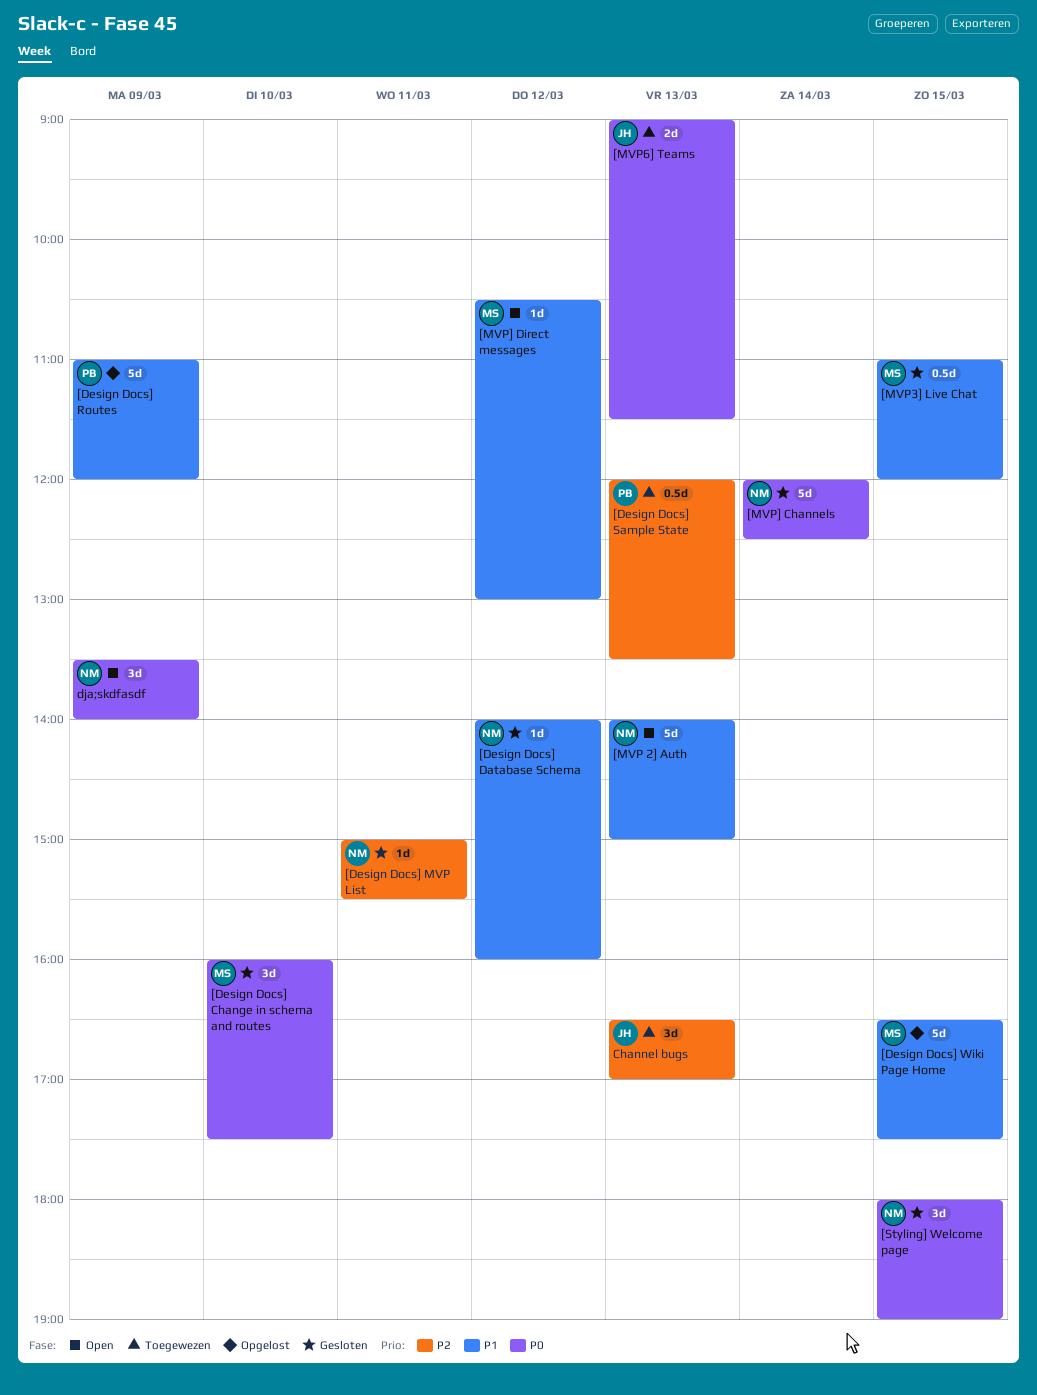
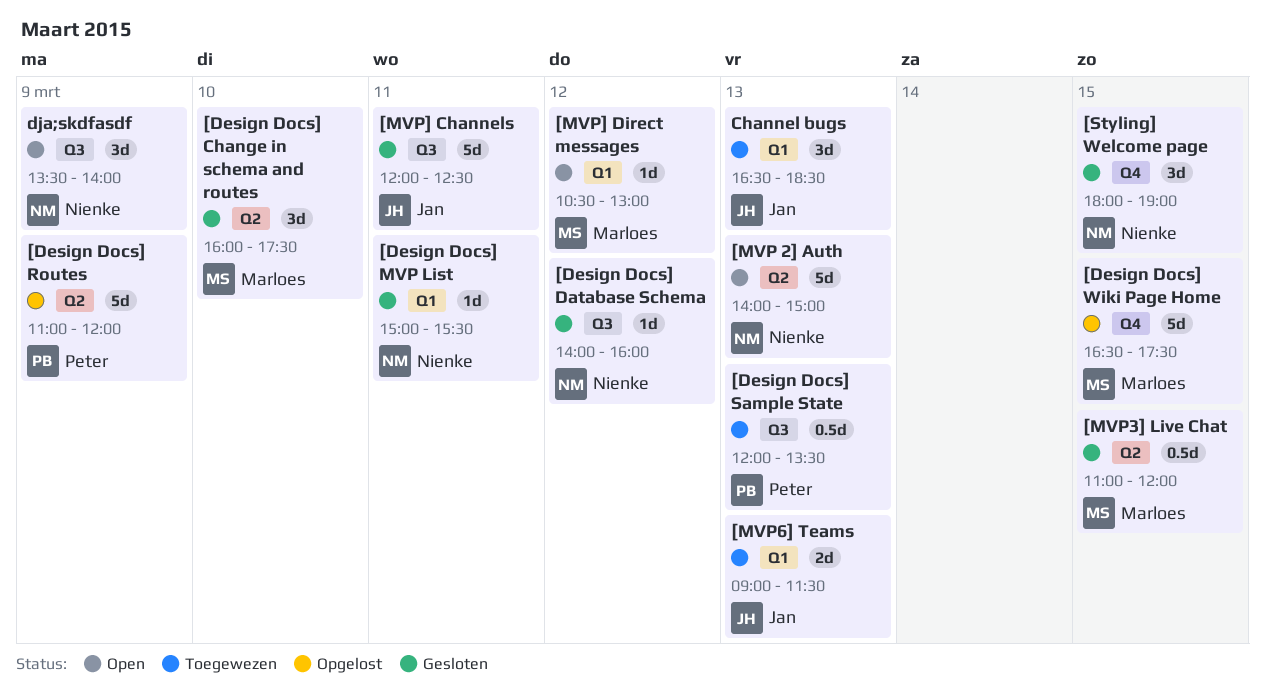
[MVP] Channels, owner: Nienke -> Jan
[MVP] Channels, day: Mar 14 -> Mar 11
Channel bugs, ends: 17:00 -> 18:30

